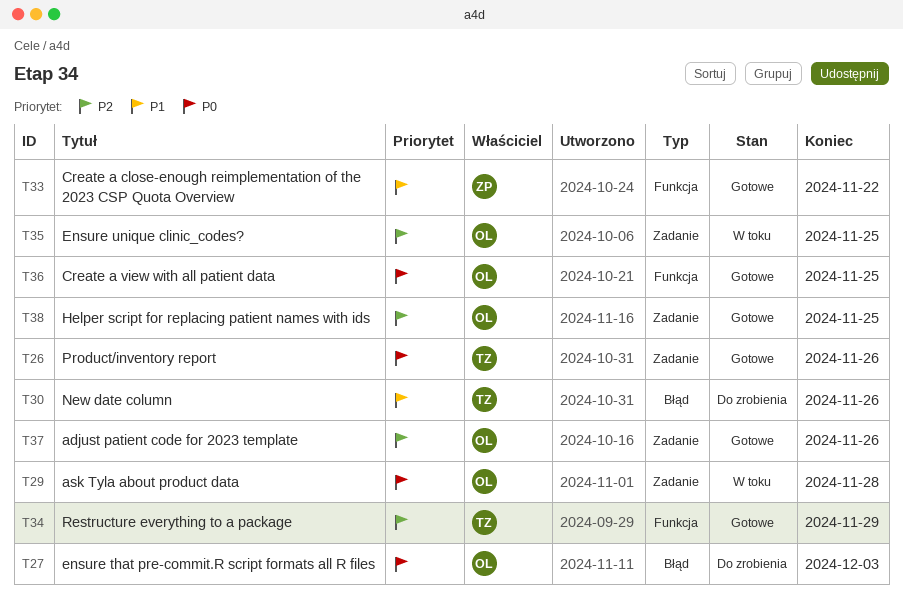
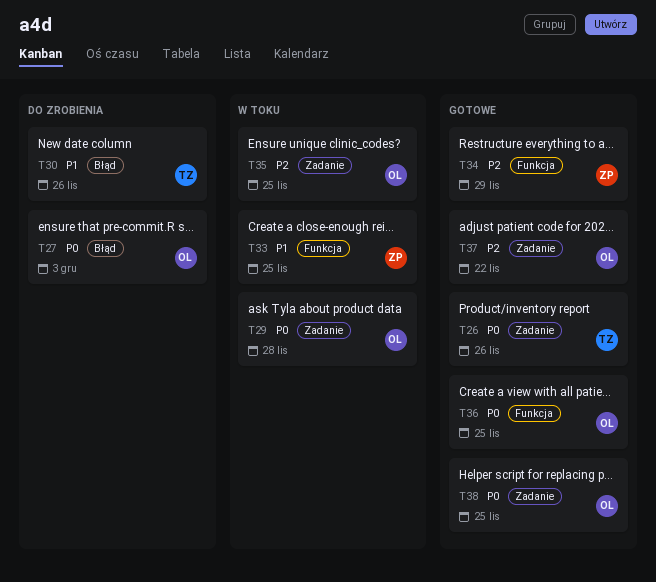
T33, status: Gotowe -> W toku
T33, due: Nov 22 -> Nov 25
T34, owner: TZ -> ZP
T37, due: Nov 26 -> Nov 22
T38, priority: P2 -> P0

